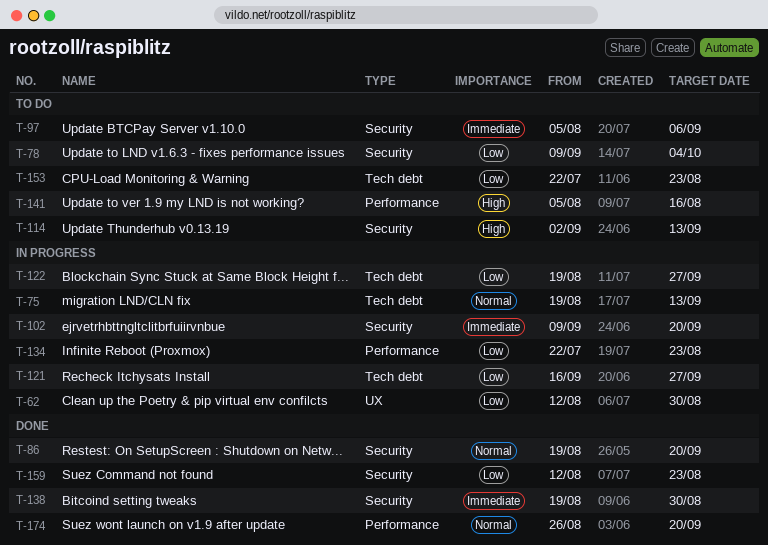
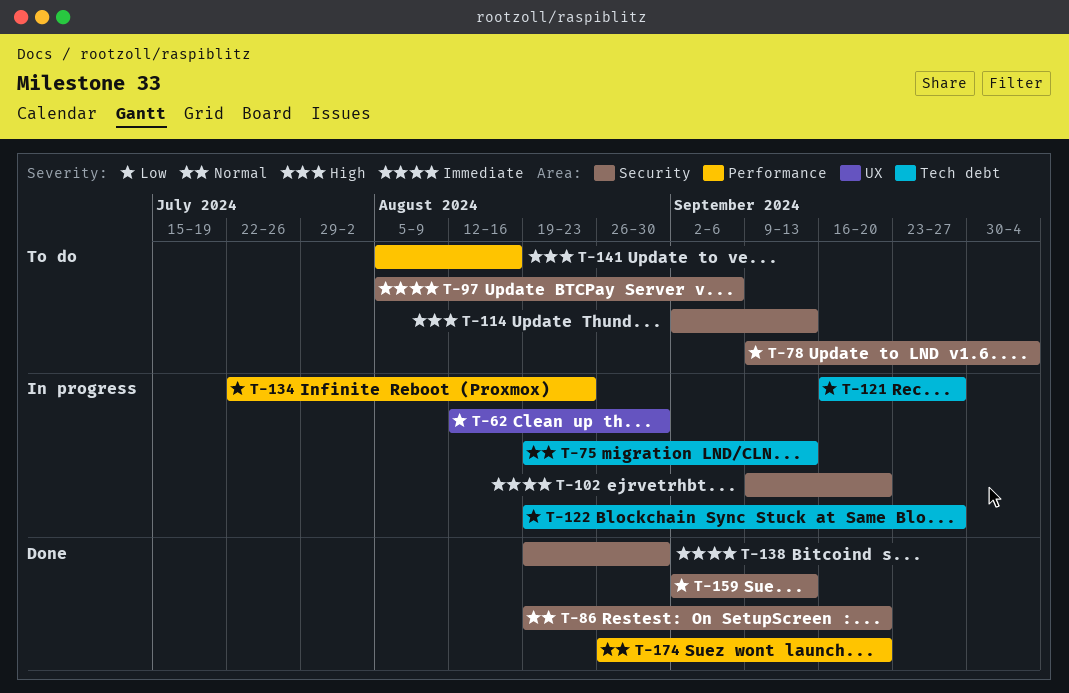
T-153: present -> none
T-159, start: Aug 12 -> Sep 2
T-159, due: Aug 23 -> Sep 13

